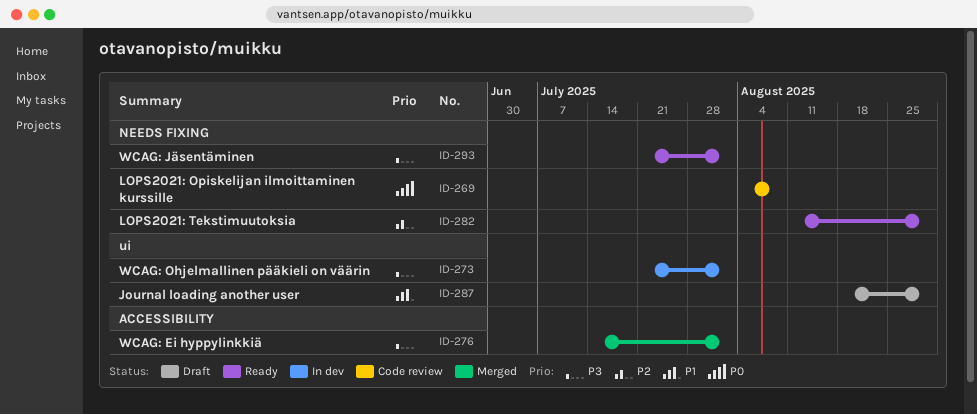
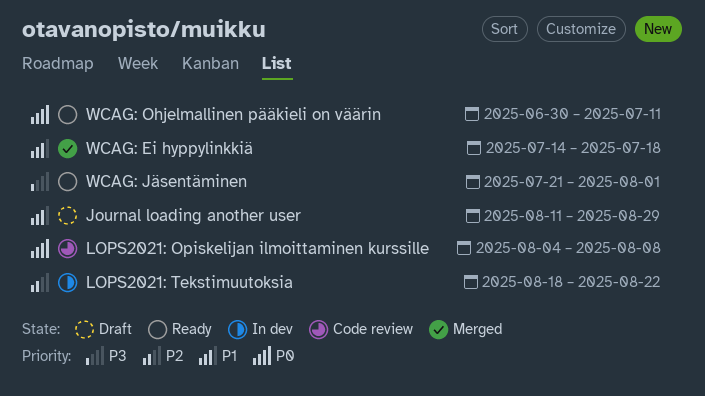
Journal loading another user, start: Aug 18 -> Aug 11
LOPS2021: Tekstimuutoksia, status: Ready -> In dev
LOPS2021: Tekstimuutoksia, start: Aug 11 -> Aug 18
LOPS2021: Tekstimuutoksia, due: Aug 29 -> Aug 22
WCAG: Ei hyppylinkkiä, priority: P3 -> P1
WCAG: Ei hyppylinkkiä, due: Aug 1 -> Jul 18
WCAG: Ohjelmallinen pääkieli on väärin, status: In dev -> Ready
WCAG: Ohjelmallinen pääkieli on väärin, priority: P3 -> P0
WCAG: Ohjelmallinen pääkieli on väärin, start: Jul 21 -> Jun 30
WCAG: Ohjelmallinen pääkieli on väärin, due: Aug 1 -> Jul 11

